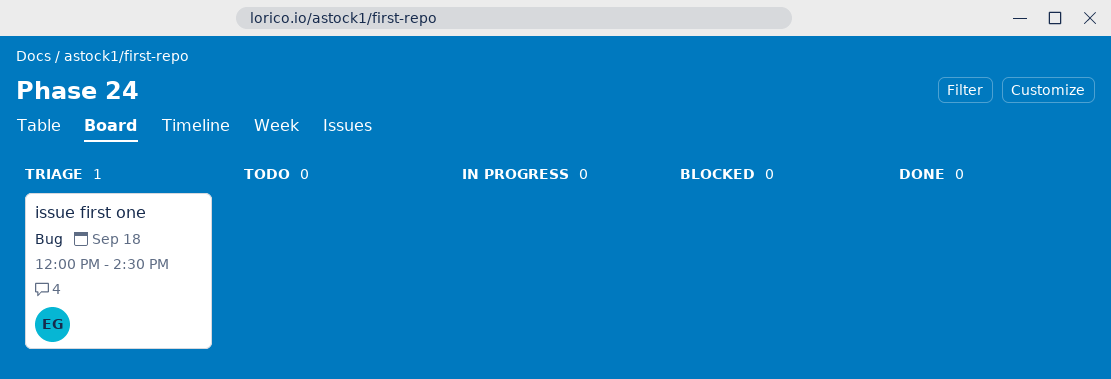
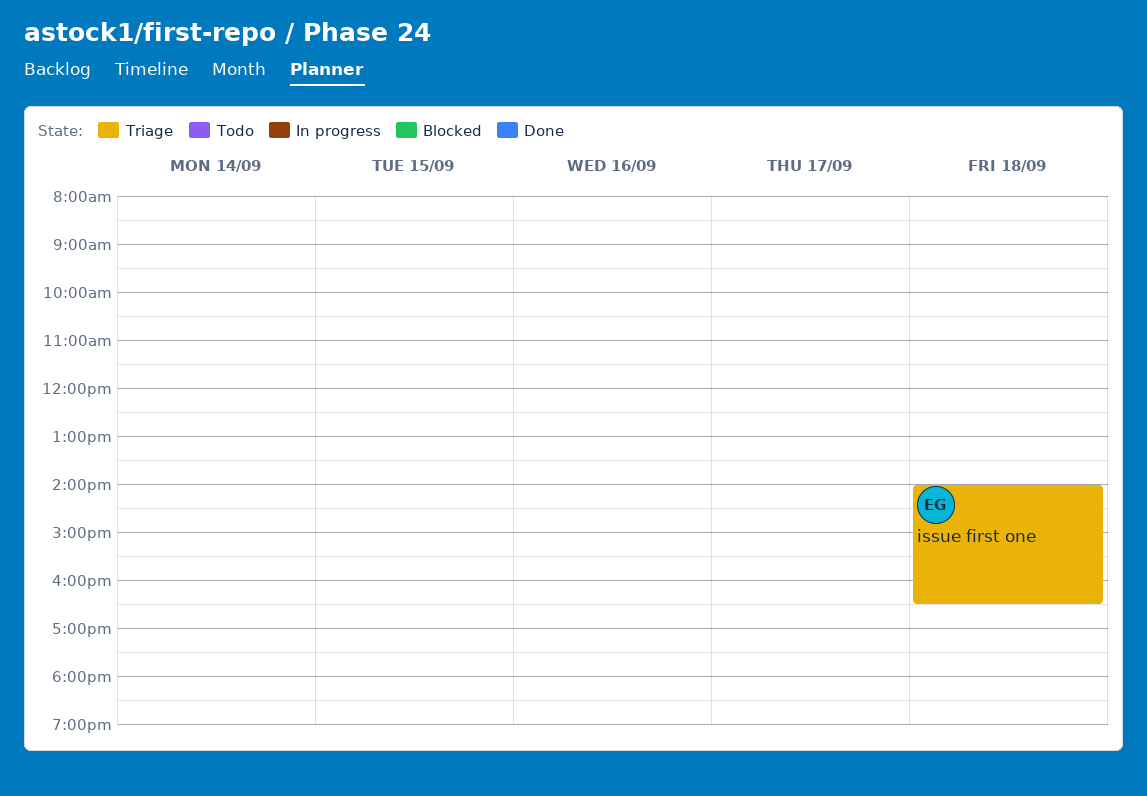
issue first one, begins: 12:00 -> 14:00
issue first one, ends: 14:30 -> 16:30

